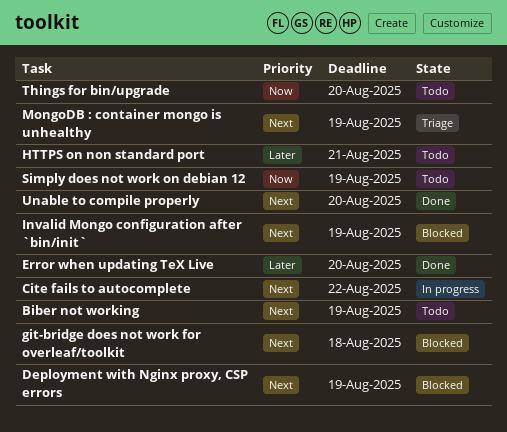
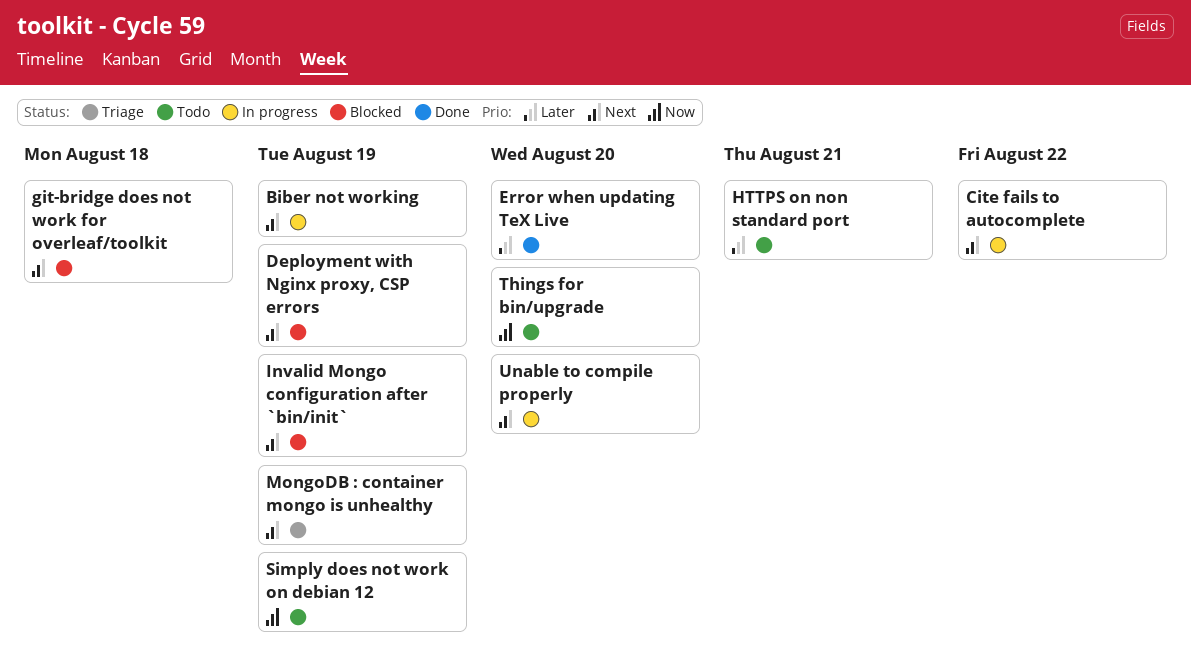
Biber not working, status: Todo -> In progress
Unable to compile properly, status: Done -> In progress

